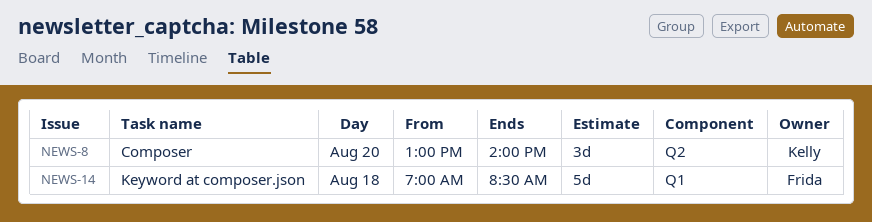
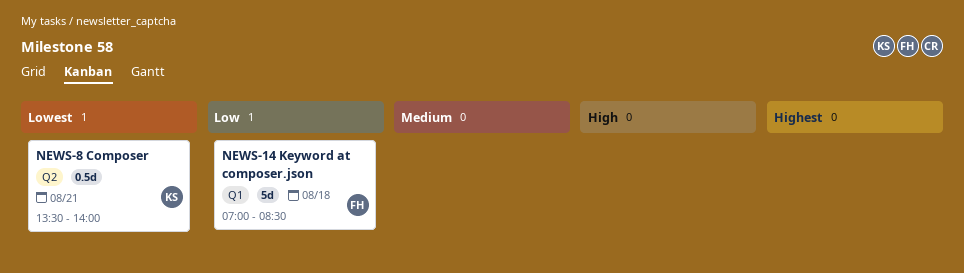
NEWS-8, estimate: 3d -> 0.5d
NEWS-8, day: Aug 20 -> Aug 21
NEWS-8, begins: 13:00 -> 13:30

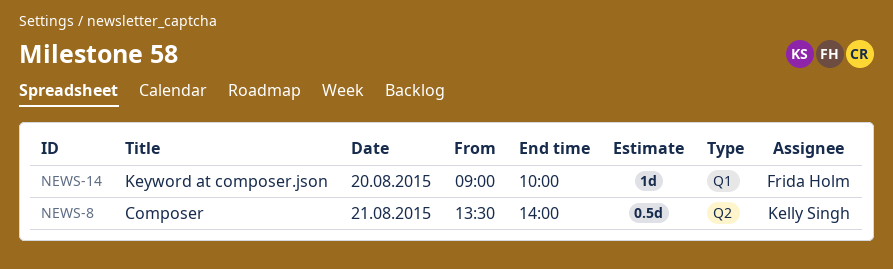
NEWS-14, estimate: 5d -> 1d
NEWS-14, day: Aug 18 -> Aug 20
NEWS-14, begins: 07:00 -> 09:00
NEWS-14, ends: 08:30 -> 10:00

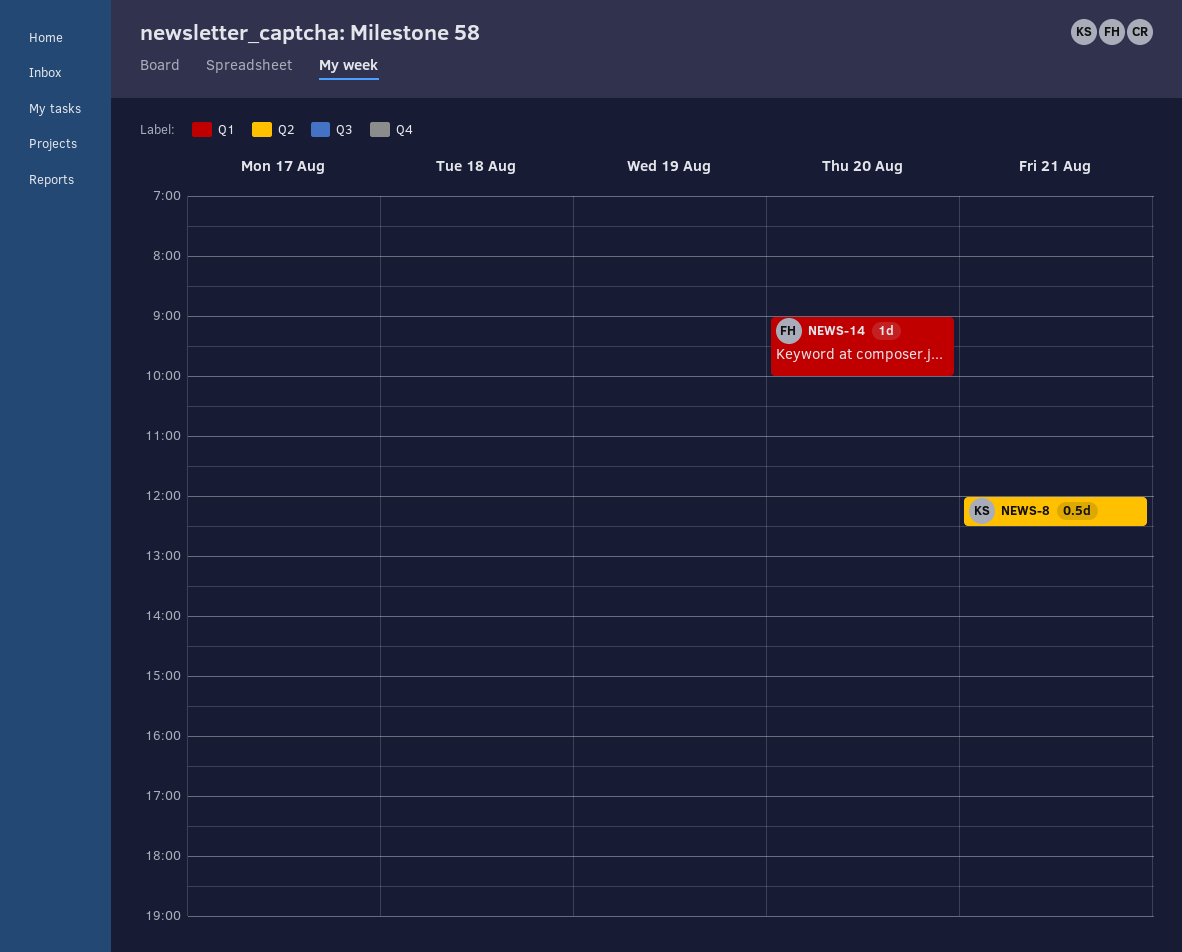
NEWS-8, begins: 13:30 -> 12:00
NEWS-8, ends: 14:00 -> 12:30

